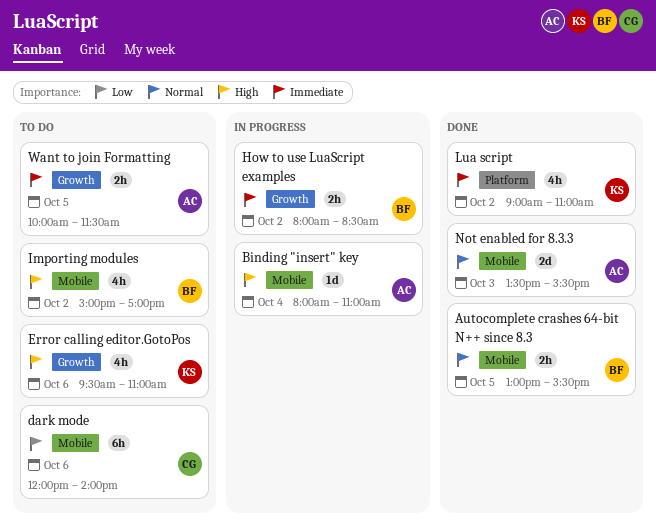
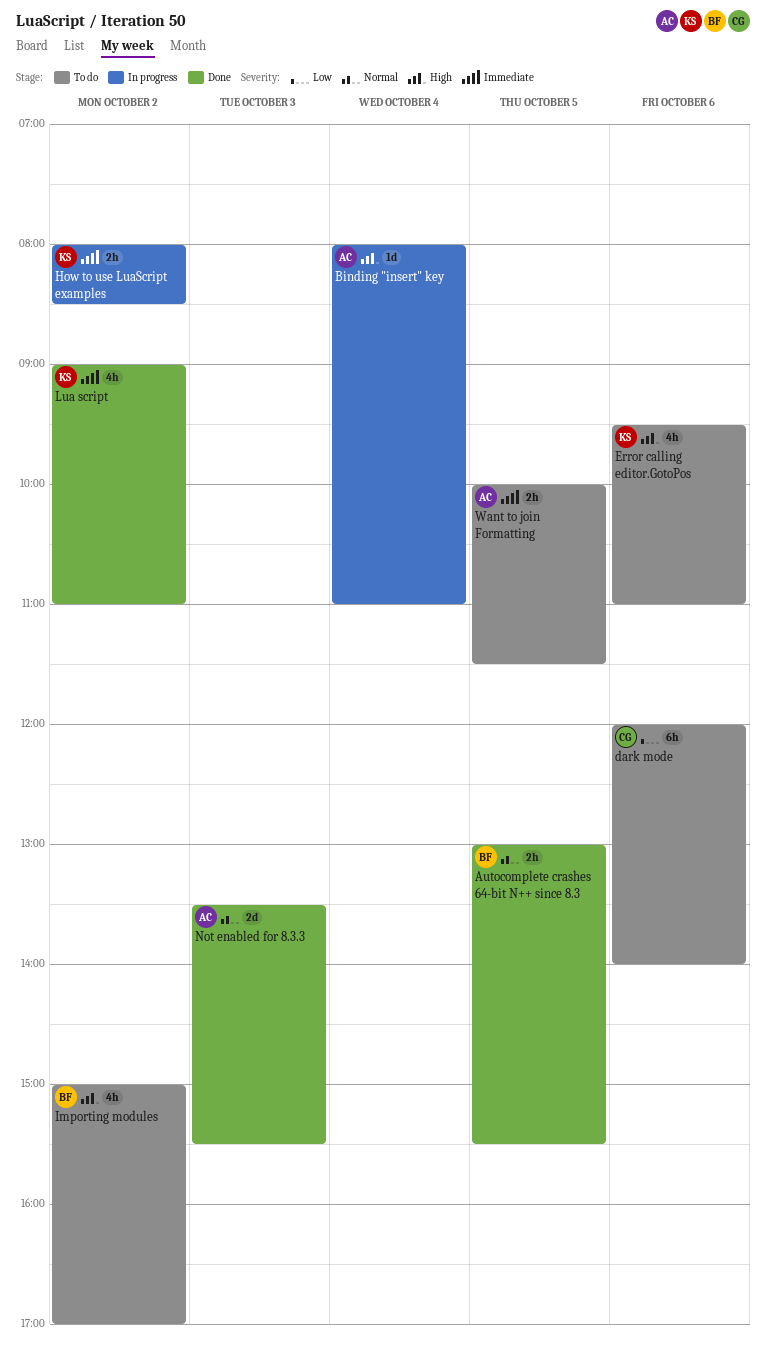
How to use LuaScript examples, owner: BF -> KS

